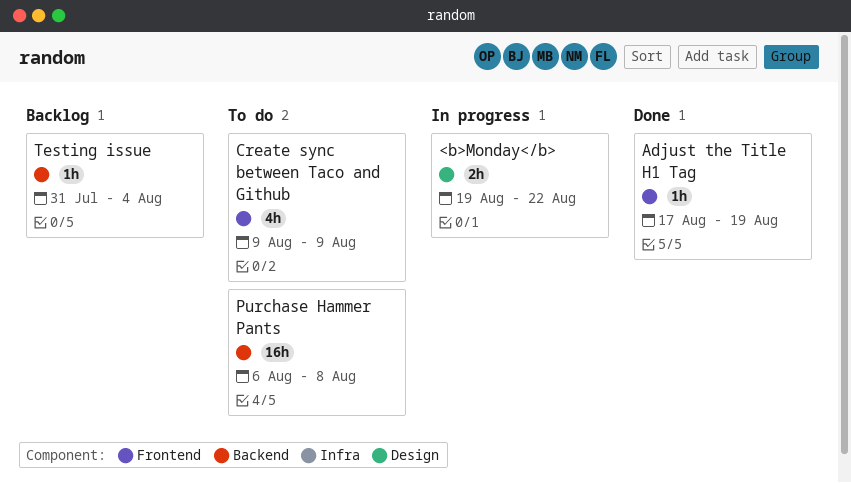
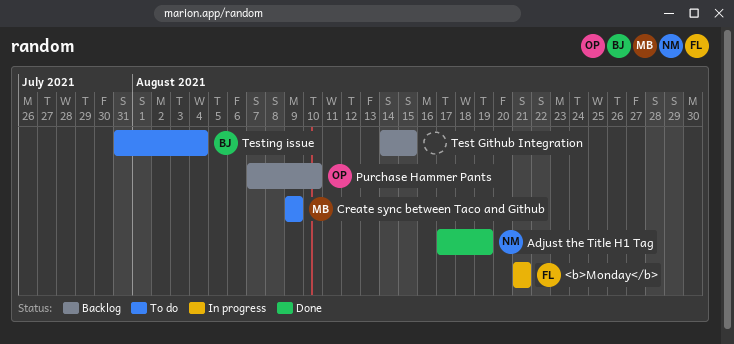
<b>Monday</b>, start: Aug 19 -> Aug 21
<b>Monday</b>, due: Aug 22 -> Aug 21
Purchase Hammer Pants, status: To do -> Backlog
Purchase Hammer Pants, start: Aug 6 -> Aug 7
Purchase Hammer Pants, due: Aug 8 -> Aug 10
Test Github Integration: none -> present
Testing issue, status: Backlog -> To do

